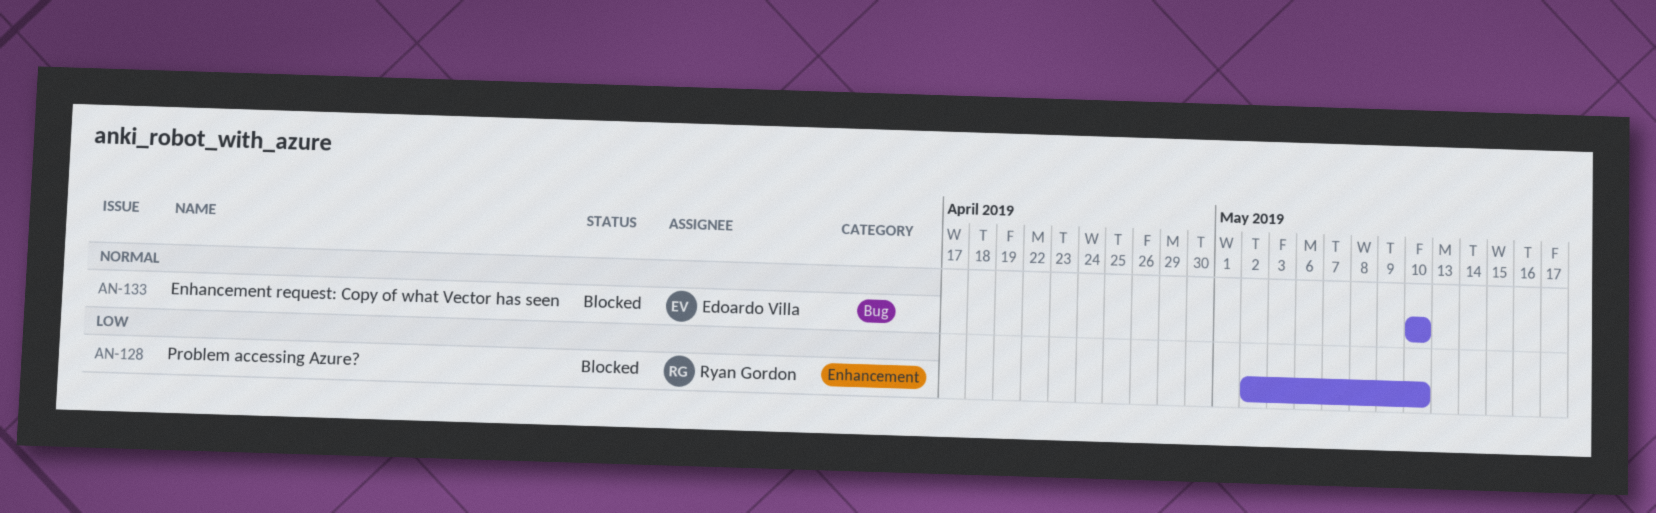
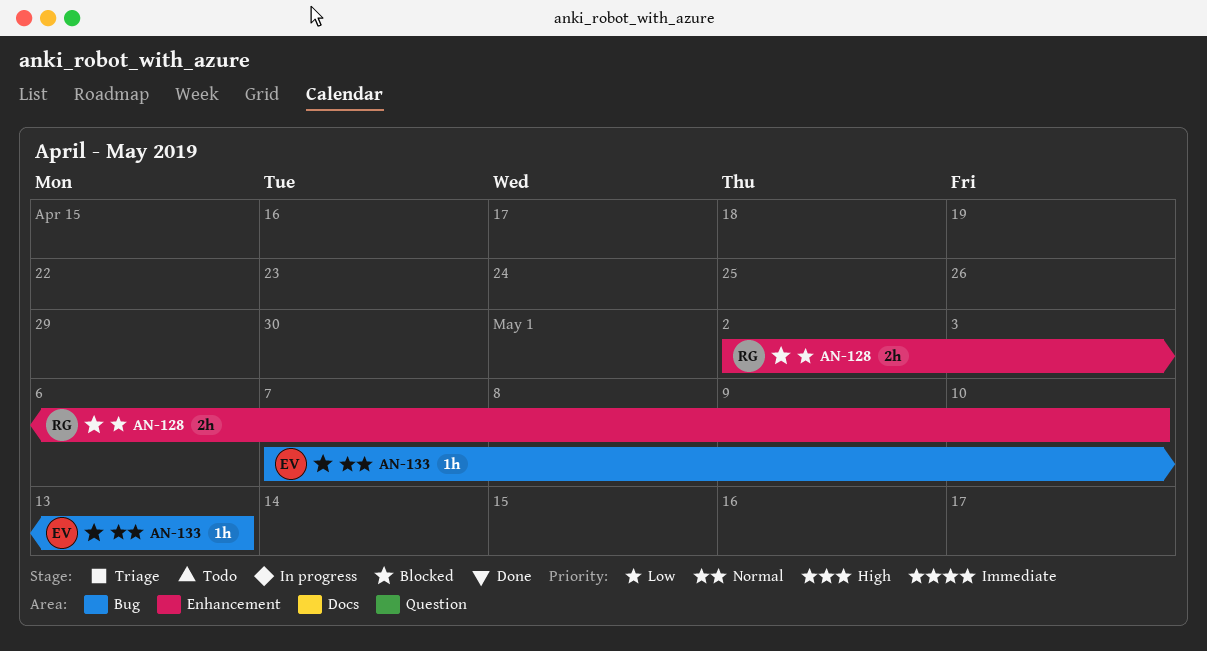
AN-133, start: May 10 -> May 7
AN-133, due: May 10 -> May 13

